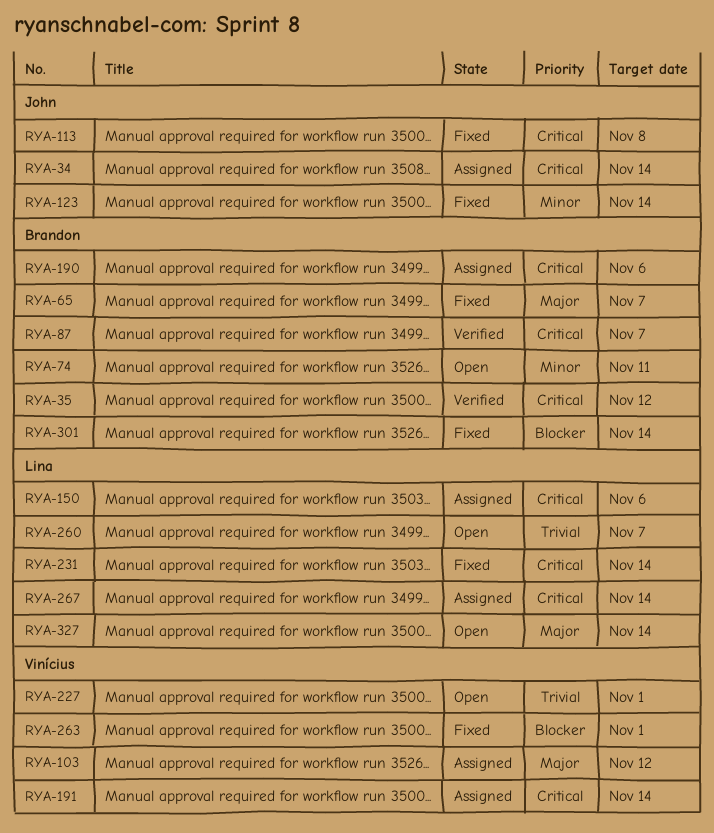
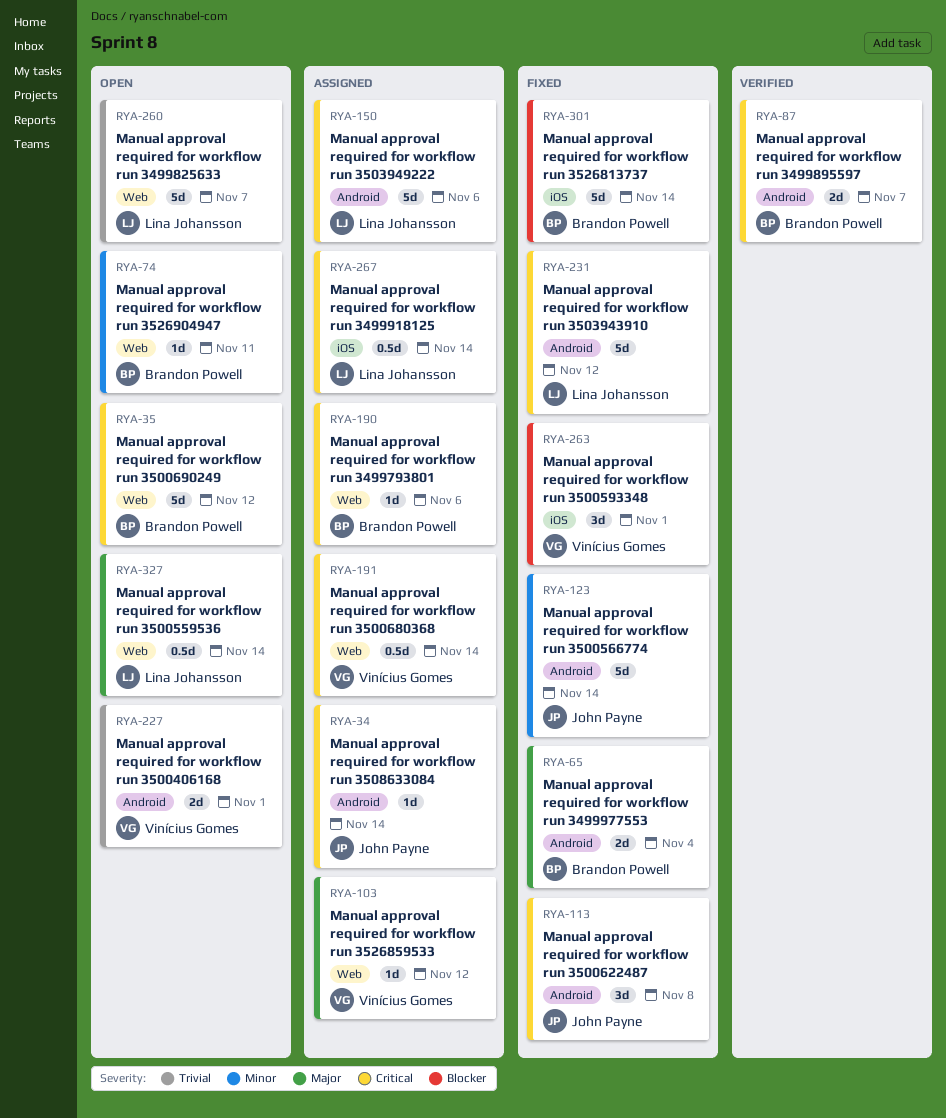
RYA-35, status: Verified -> Open
RYA-65, due: Nov 7 -> Nov 4
RYA-231, due: Nov 14 -> Nov 12

